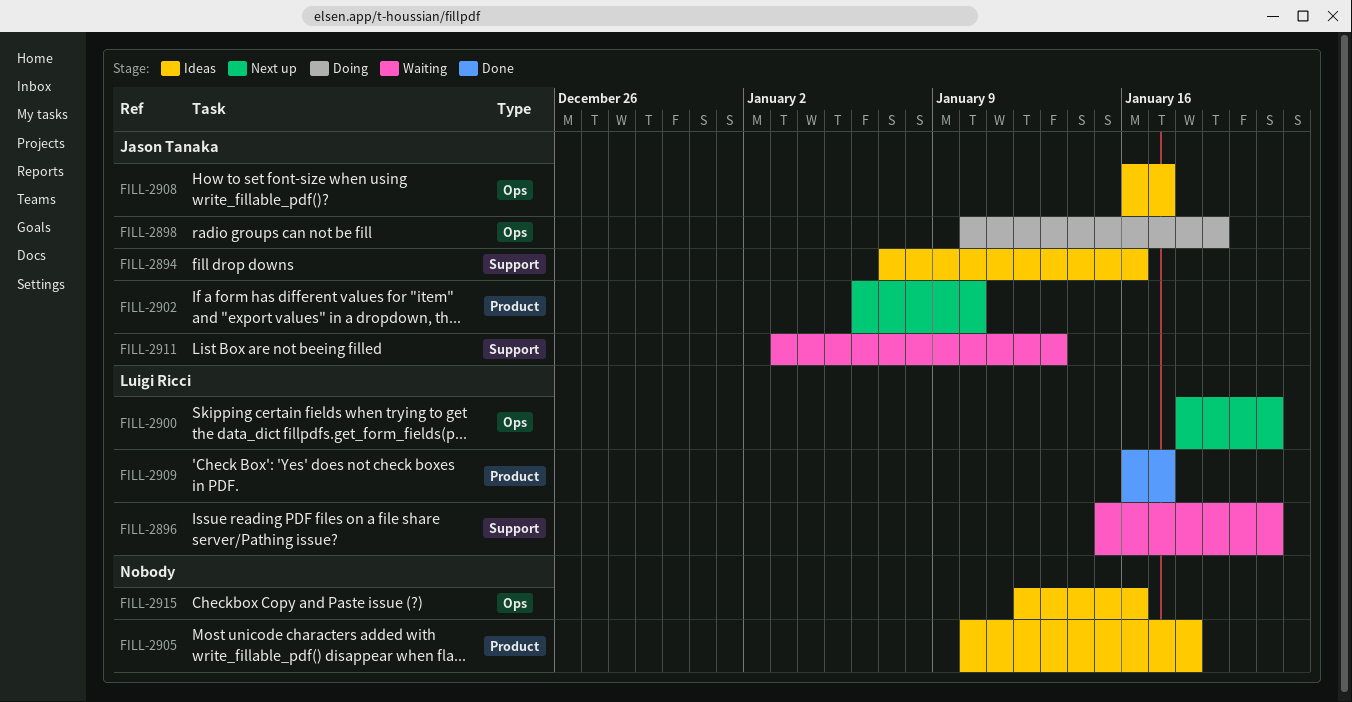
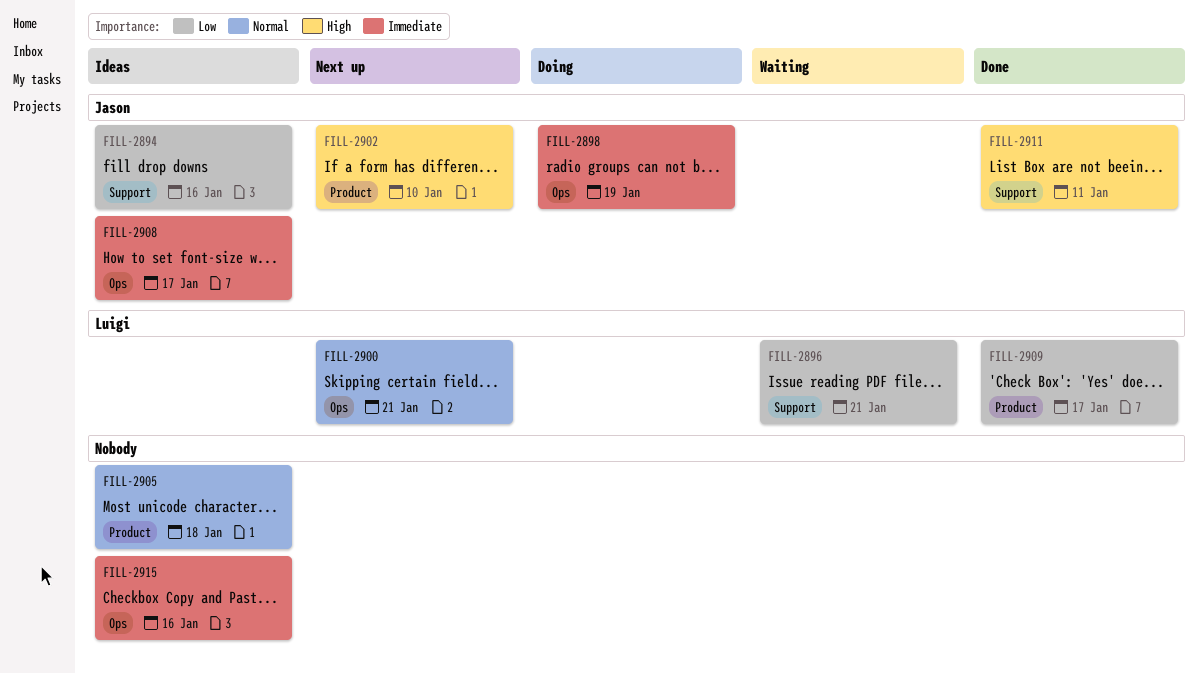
FILL-2911, status: Waiting -> Done
FILL-2911, due: Jan 13 -> Jan 11

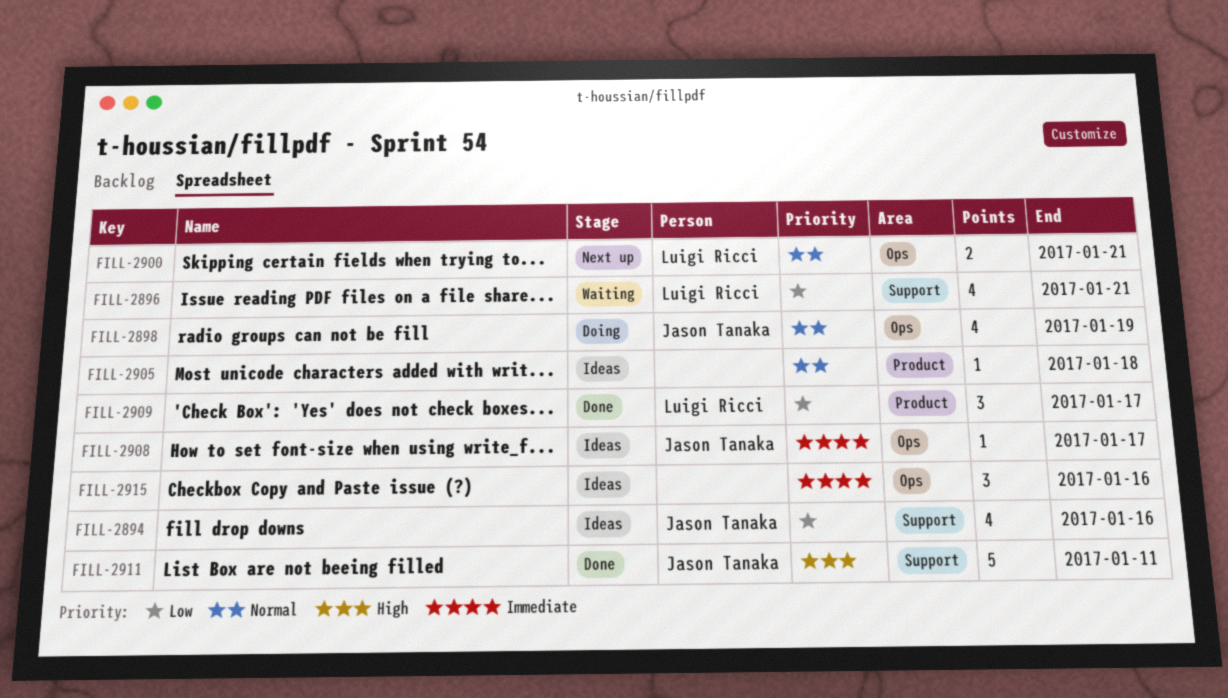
FILL-2898, priority: Immediate -> Normal
FILL-2902: present -> none

